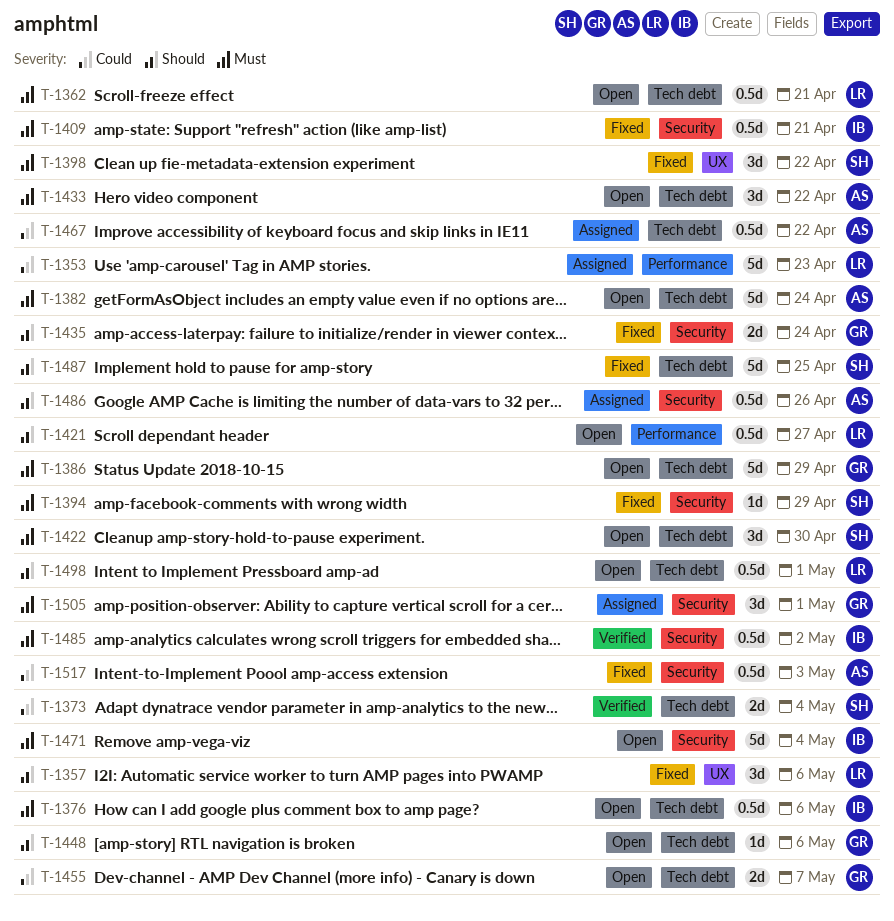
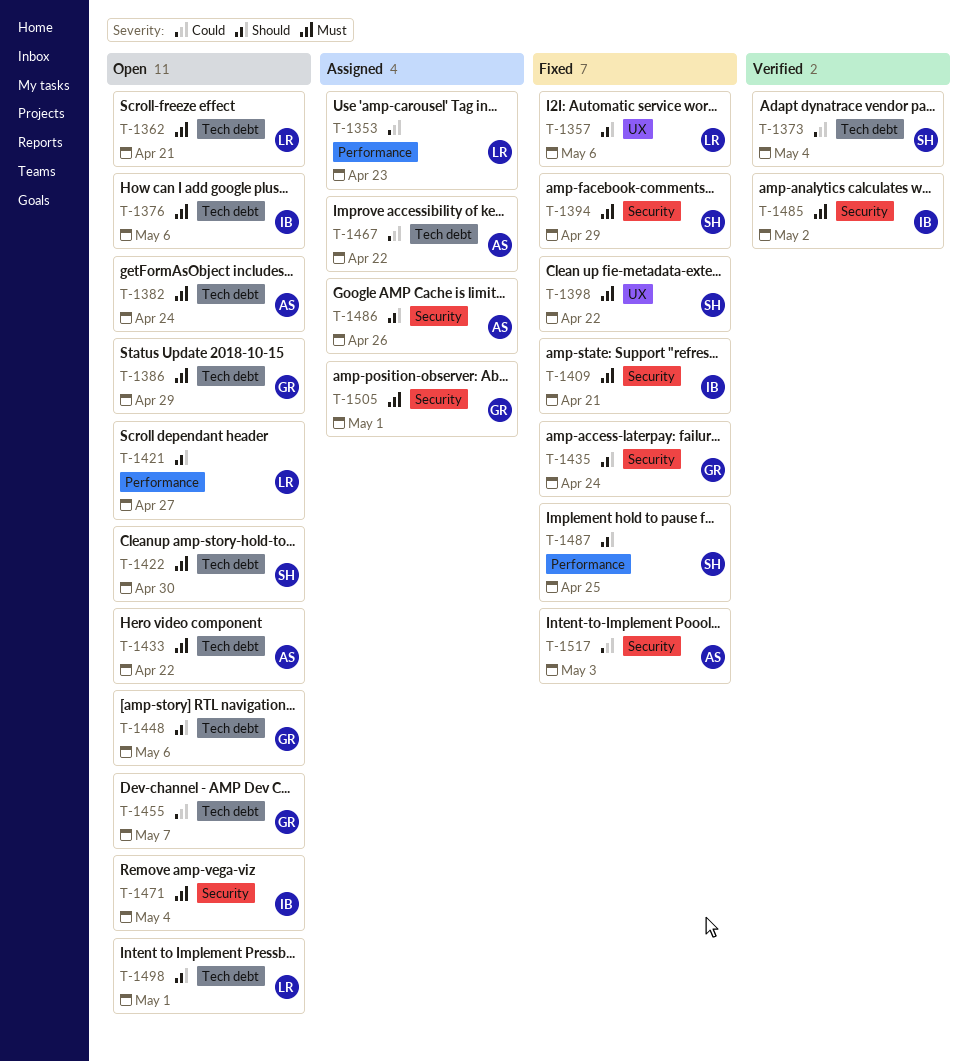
T-1487, label: Tech debt -> Performance

